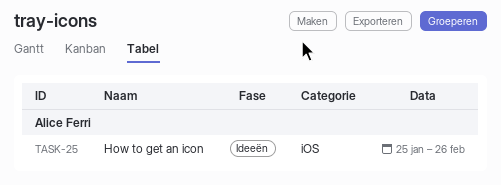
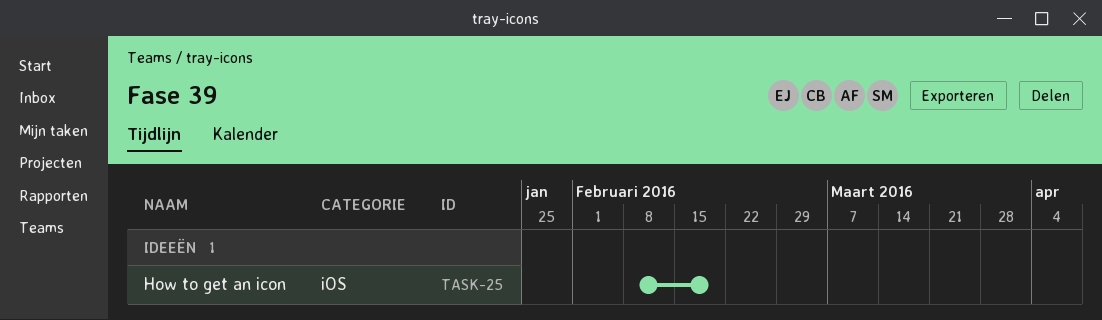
TASK-25, start: Jan 25 -> Feb 8
TASK-25, due: Feb 26 -> Feb 19

